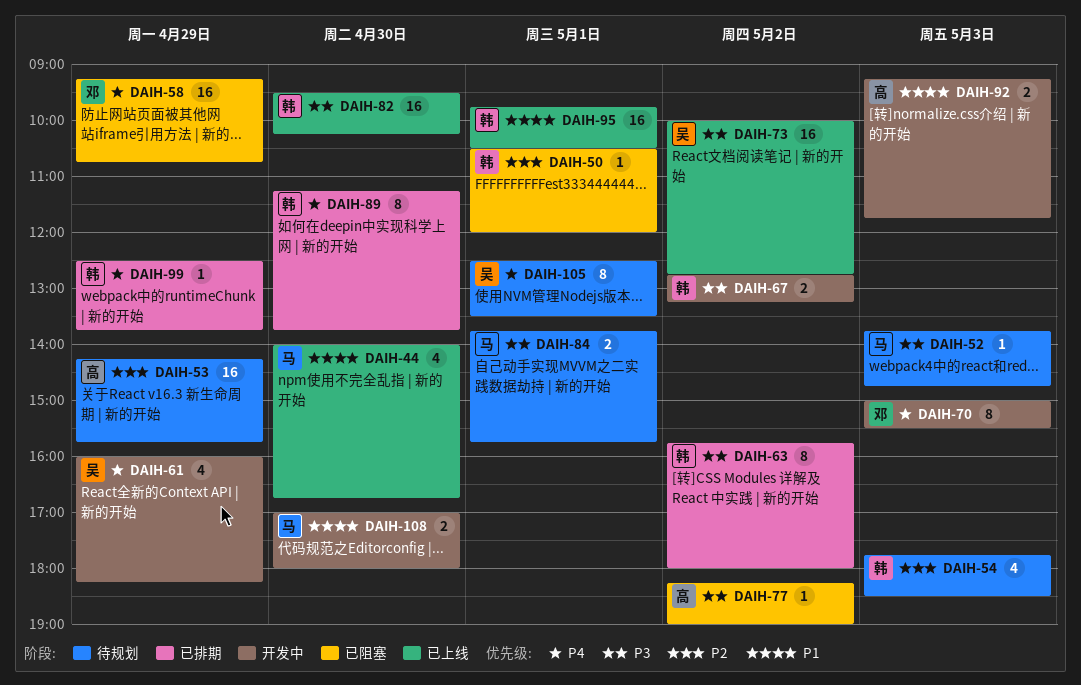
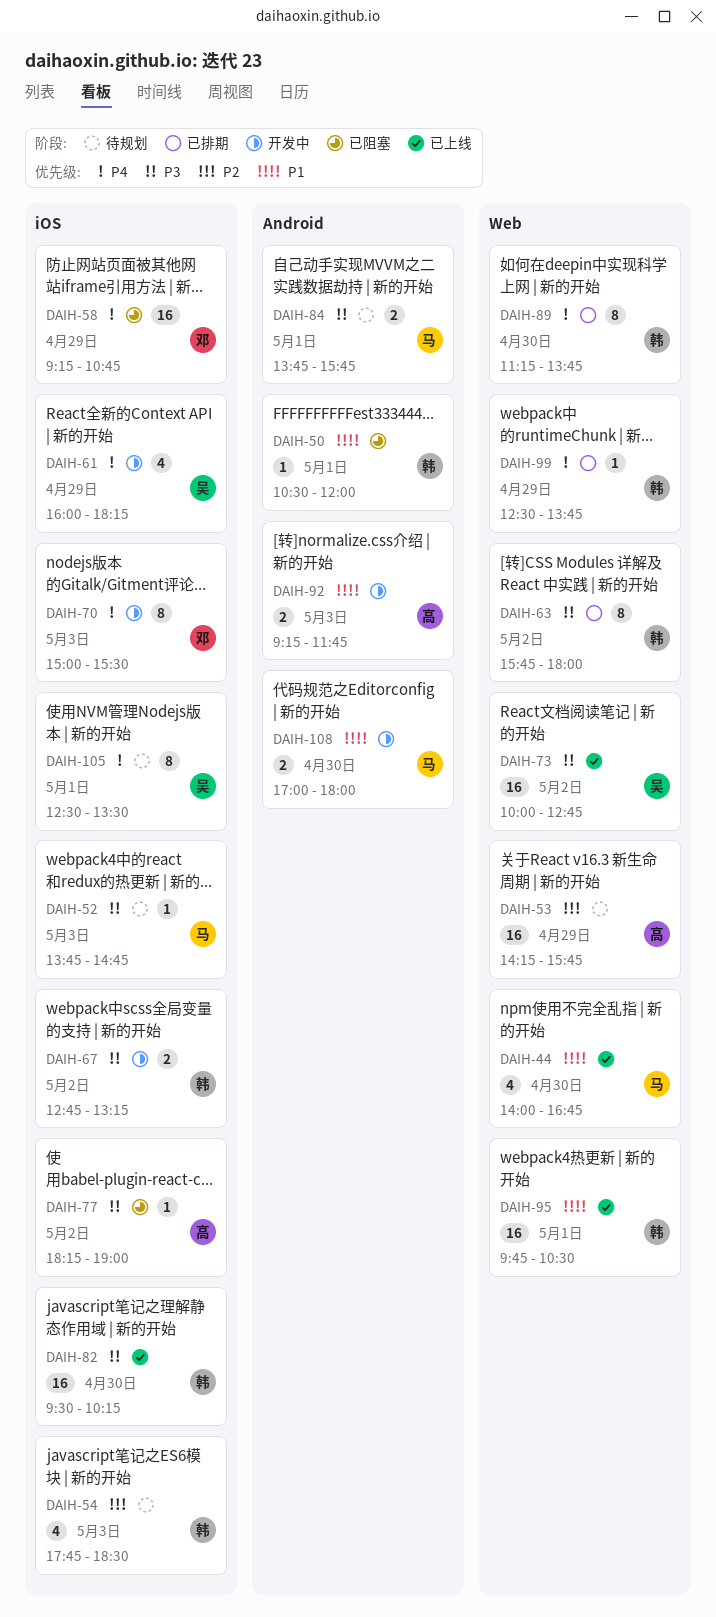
DAIH-50, priority: P2 -> P1

